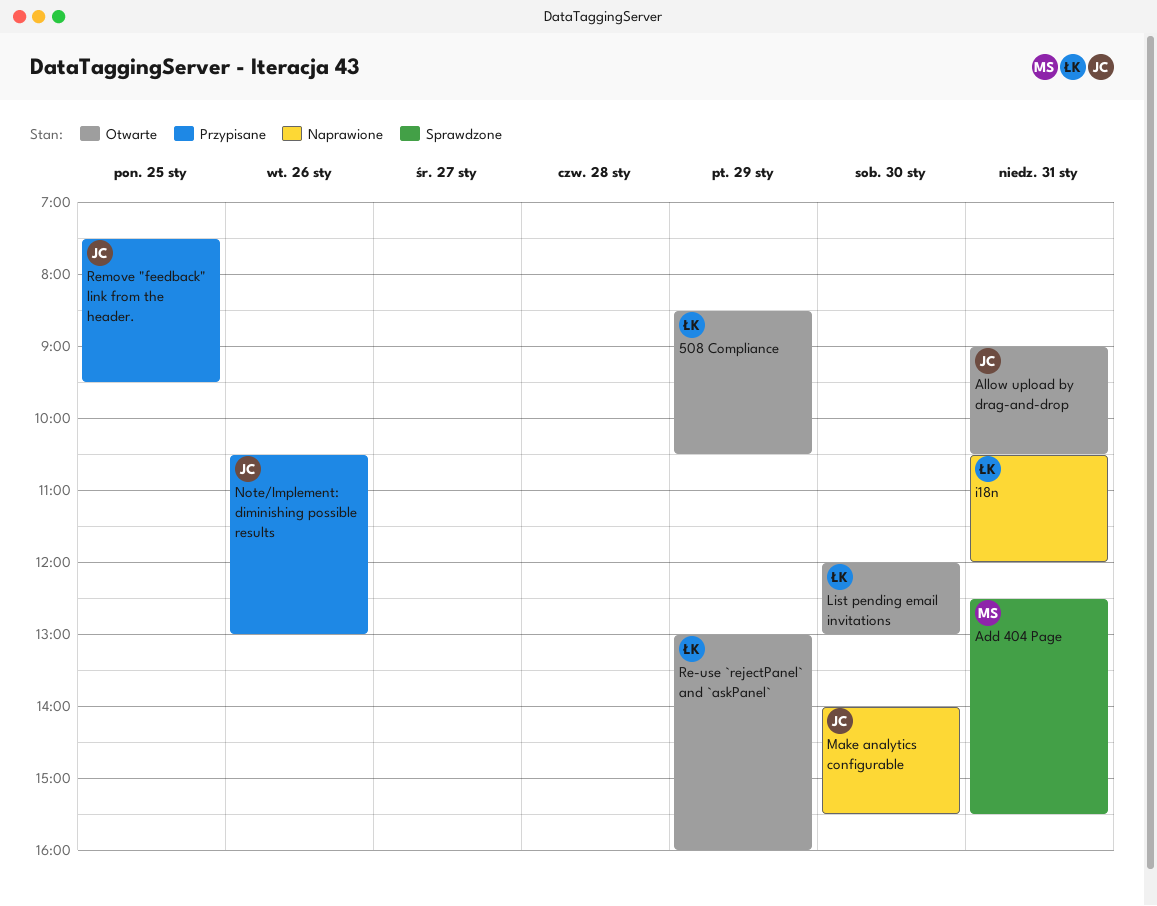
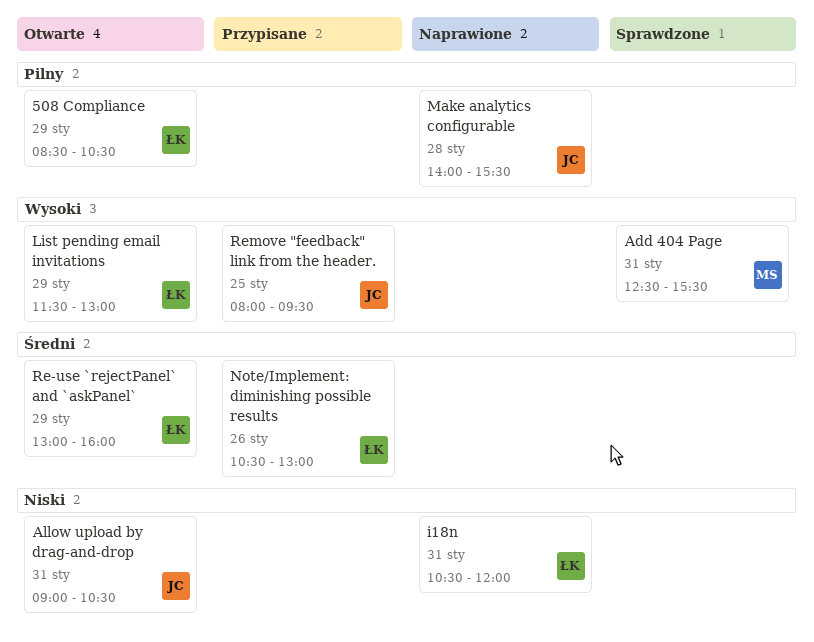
List pending email invitations, day: Jan 30 -> Jan 29
List pending email invitations, begins: 12:00 -> 11:30
Make analytics configurable, day: Jan 30 -> Jan 28
Note/Implement: diminishing possible results, owner: JC -> ŁK
Remove "feedback" link from the header., begins: 07:30 -> 08:00

